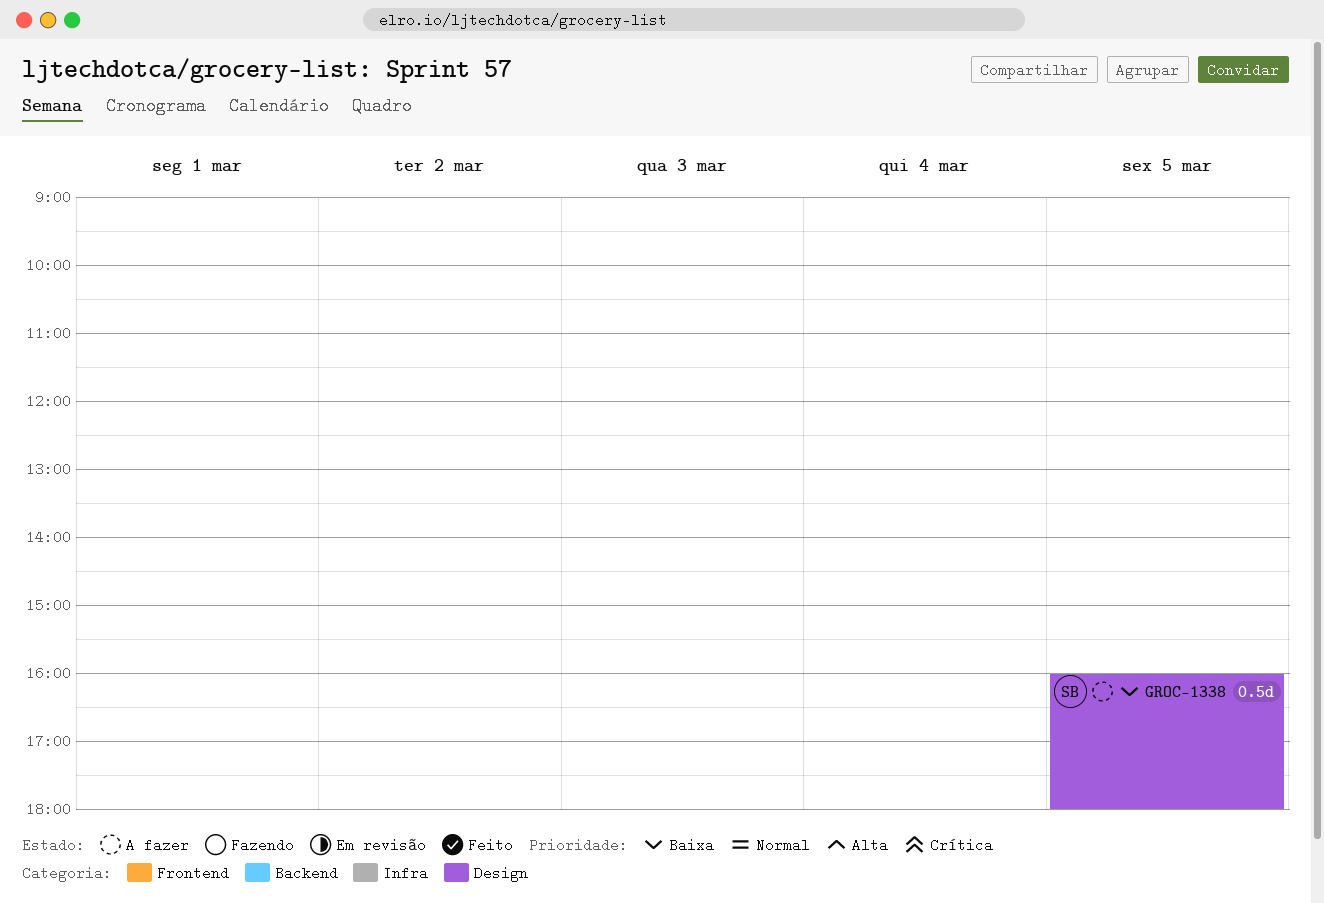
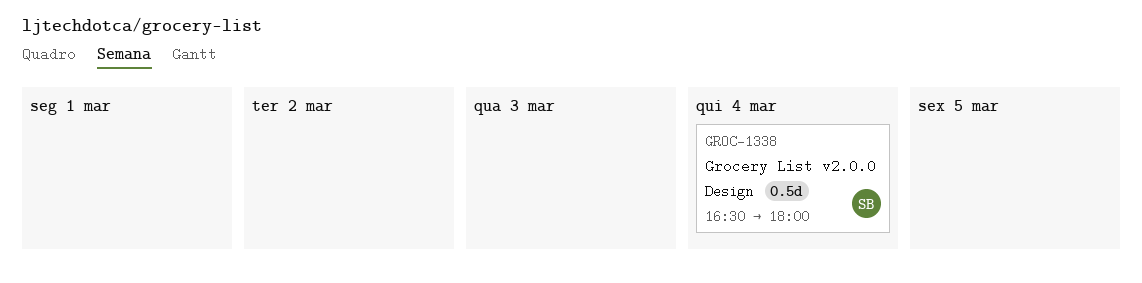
GROC-1338, day: Mar 5 -> Mar 4
GROC-1338, begins: 16:00 -> 16:30

